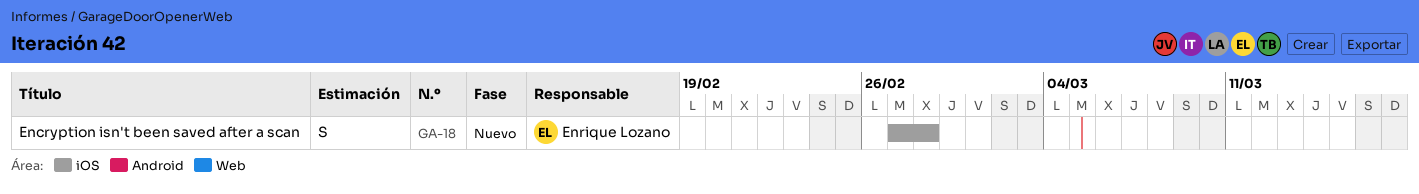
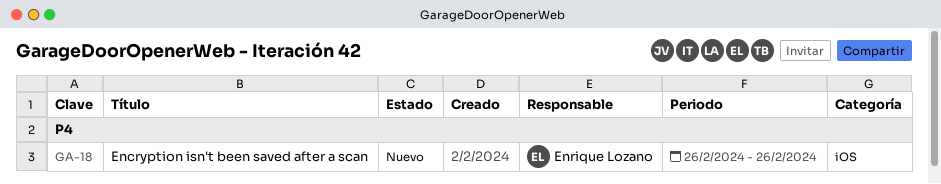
GA-18, start: Feb 27 -> Feb 26
GA-18, due: Feb 28 -> Feb 26

